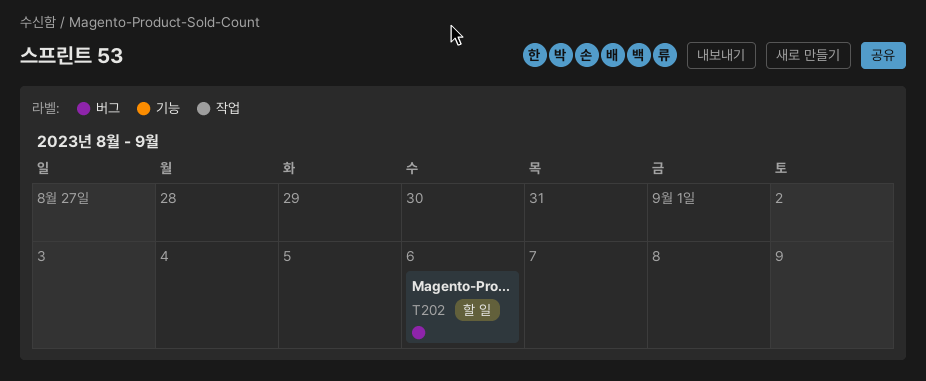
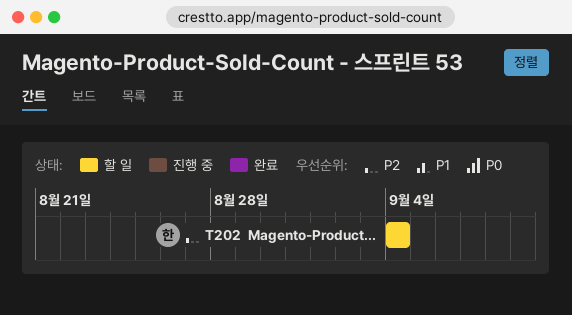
T202, due: Sep 6 -> Sep 4

